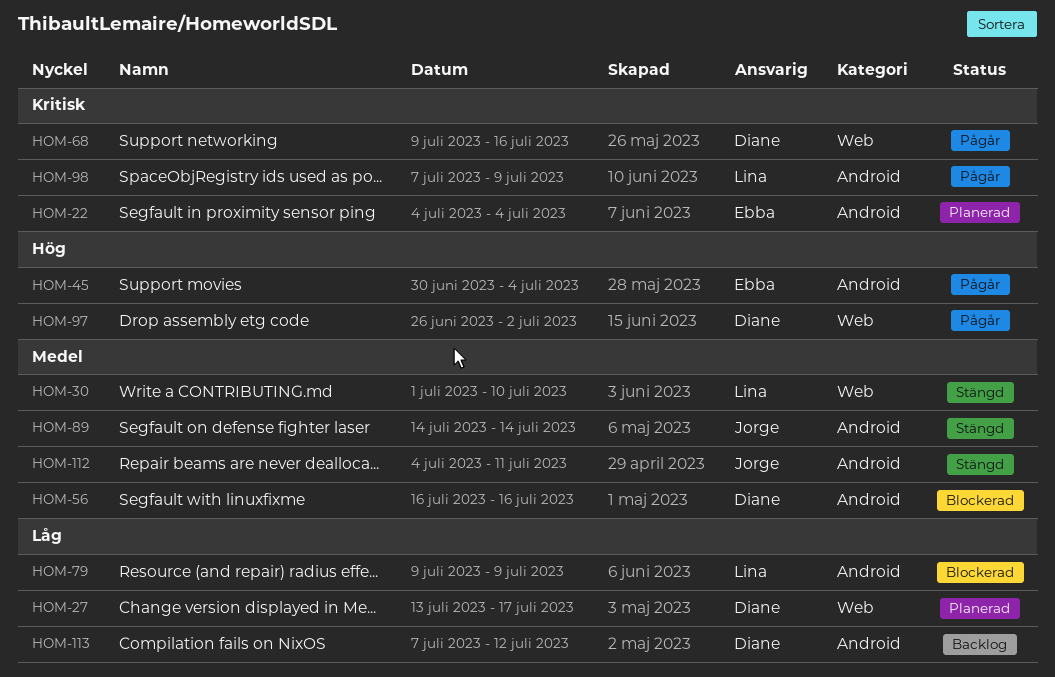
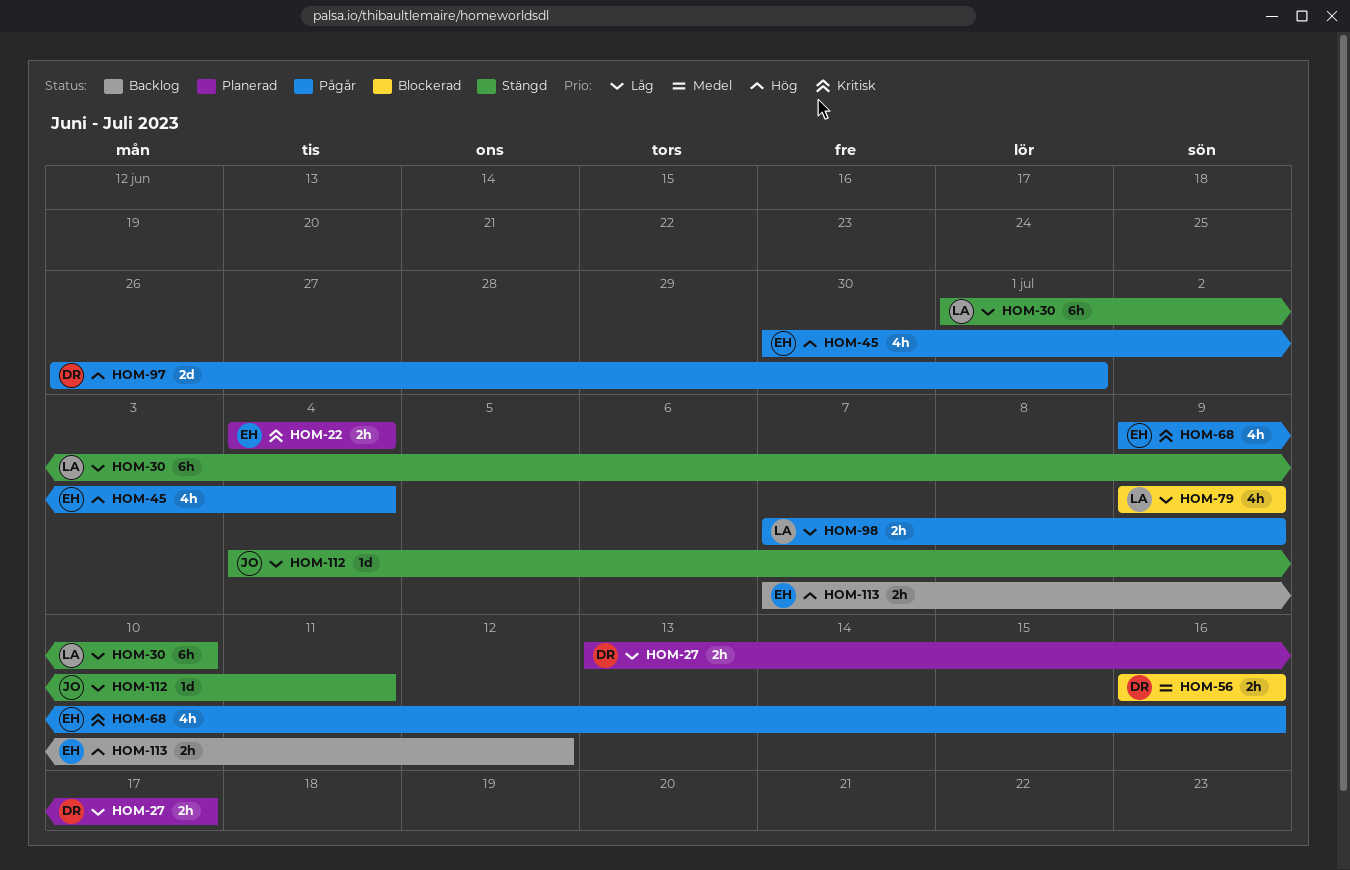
HOM-30, priority: Medel -> Låg
HOM-68, owner: Diane -> Ebba
HOM-89: present -> none
HOM-97, due: Jul 2 -> Jul 1
HOM-98, priority: Kritisk -> Låg
HOM-112, priority: Medel -> Låg
HOM-113, owner: Diane -> Ebba
HOM-113, priority: Låg -> Hög

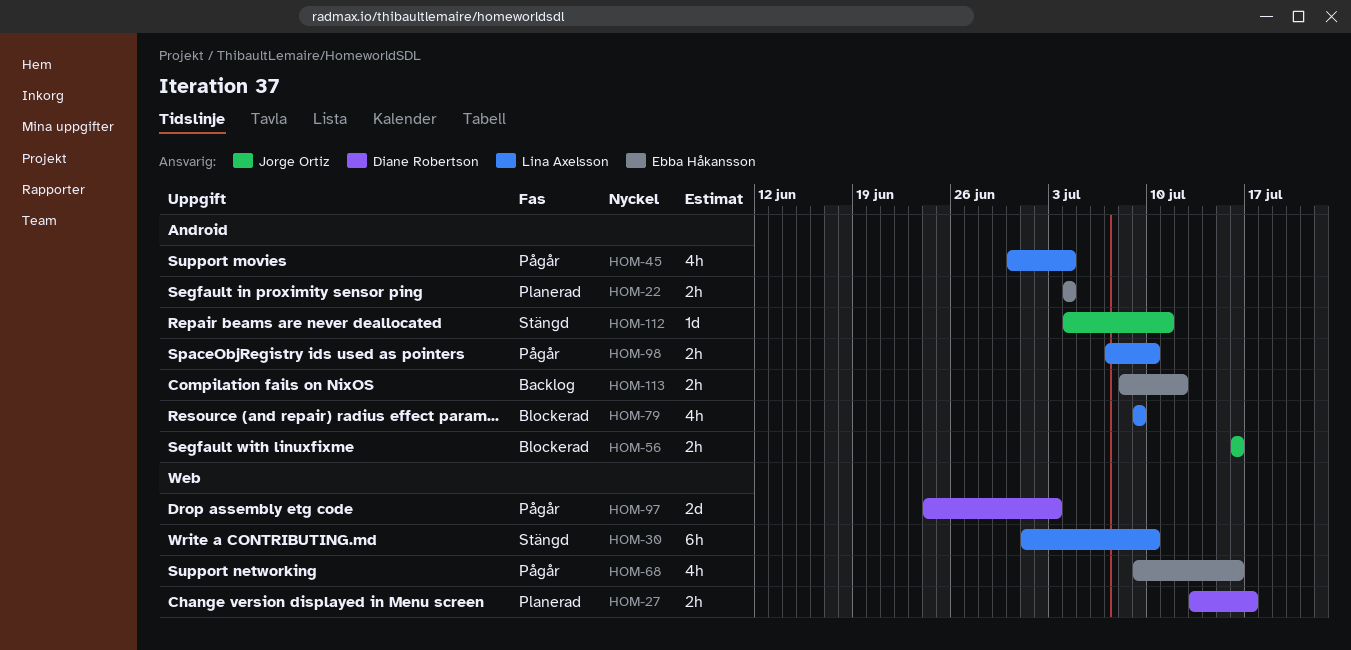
HOM-45, owner: Ebba Håkansson -> Lina Axelsson
HOM-56, owner: Diane Robertson -> Jorge Ortiz
HOM-97, start: Jun 26 -> Jun 24
HOM-97, due: Jul 1 -> Jul 3
HOM-98, due: Jul 9 -> Jul 10
HOM-113, start: Jul 7 -> Jul 8

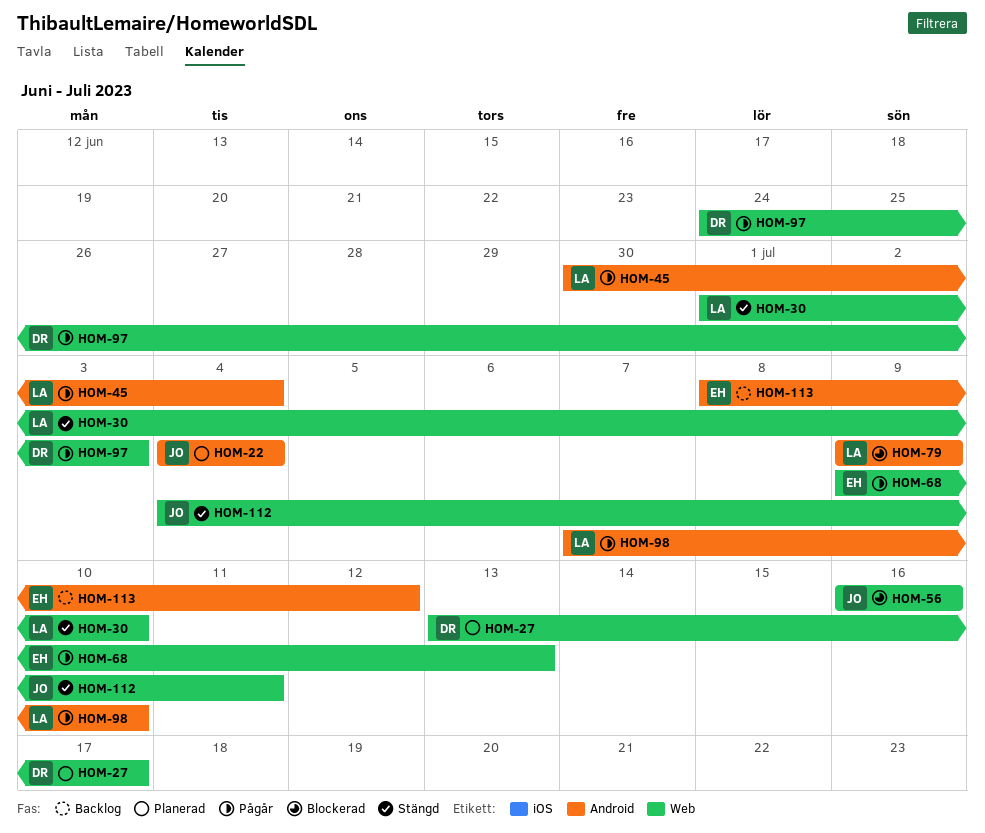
HOM-22, owner: Ebba Håkansson -> Jorge Ortiz
HOM-56, label: Android -> Web
HOM-68, due: Jul 16 -> Jul 13
HOM-112, label: Android -> Web

